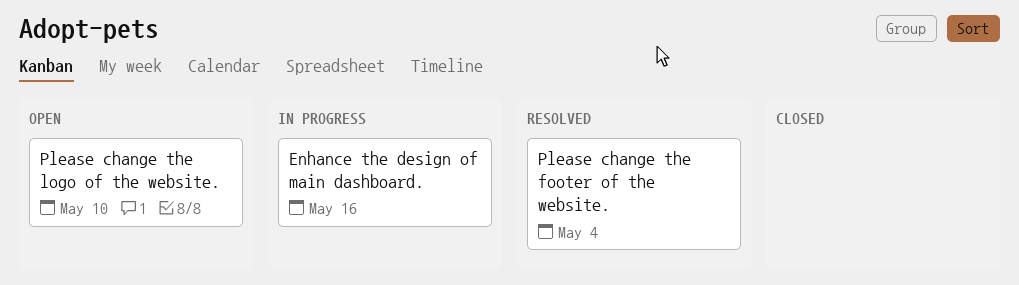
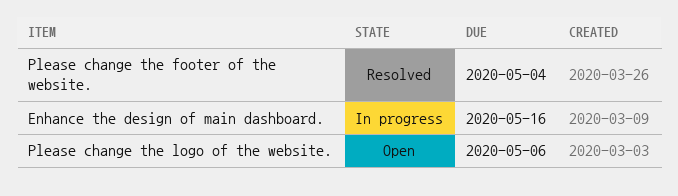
Please change the logo of the website., due: May 10 -> May 6

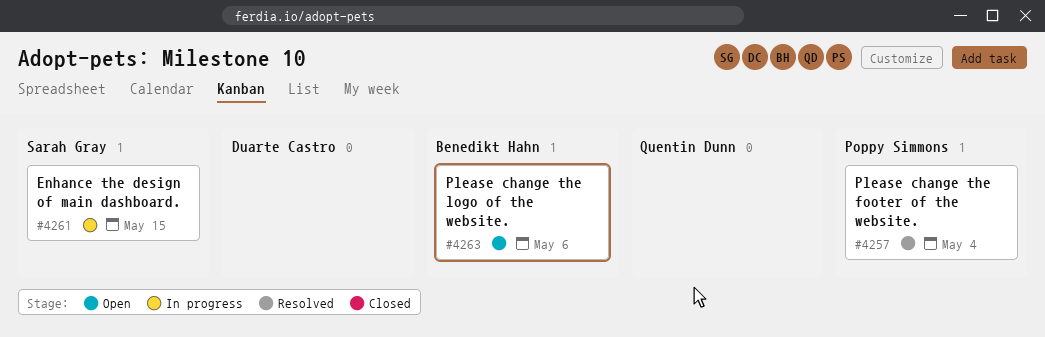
Enhance the design of main dashboard., due: May 16 -> May 15

